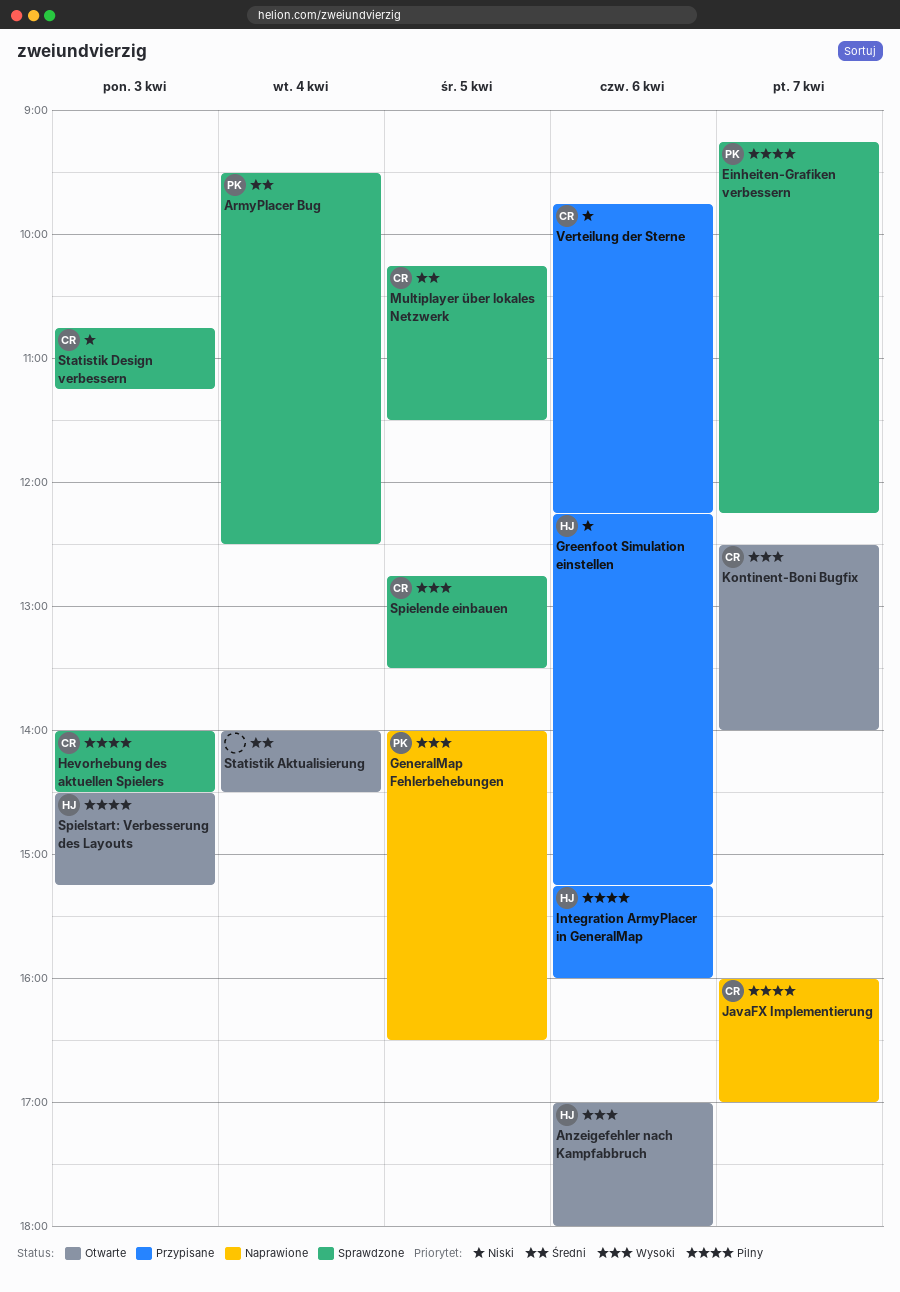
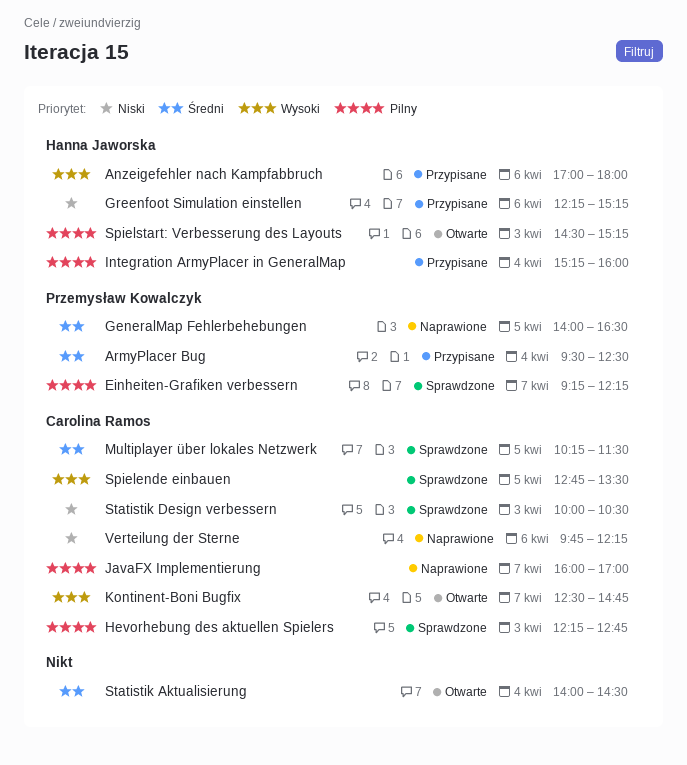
Anzeigefehler nach Kampfabbruch, status: Otwarte -> Przypisane
ArmyPlacer Bug, status: Sprawdzone -> Przypisane
GeneralMap Fehlerbehebungen, priority: Wysoki -> Średni
Hevorhebung des aktuellen Spielers, begins: 14:00 -> 12:15
Hevorhebung des aktuellen Spielers, ends: 14:30 -> 12:45
Integration ArmyPlacer in GeneralMap, day: Apr 6 -> Apr 4
Kontinent-Boni Bugfix, ends: 14:00 -> 14:45
Statistik Design verbessern, begins: 10:45 -> 10:00
Statistik Design verbessern, ends: 11:15 -> 10:30
Verteilung der Sterne, status: Przypisane -> Naprawione

